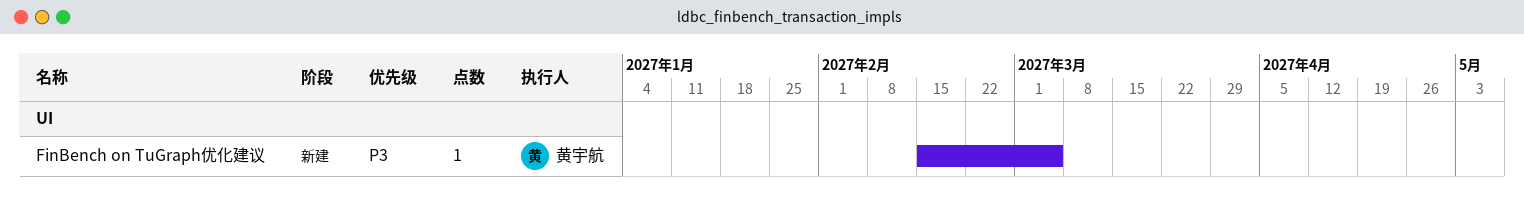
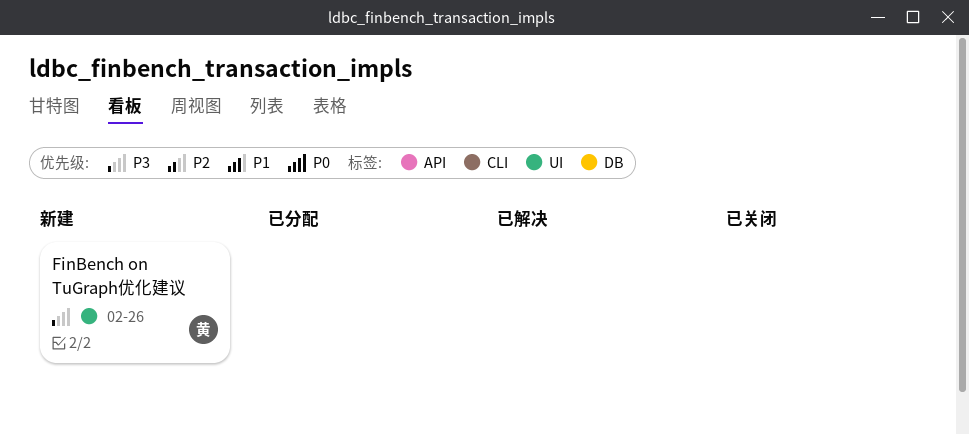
FinBench on TuGraph优化建议, due: Mar 5 -> Feb 26

